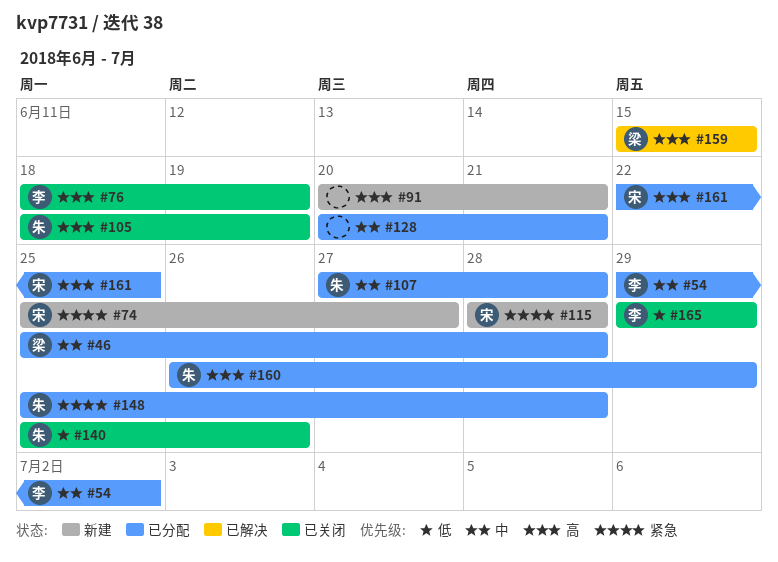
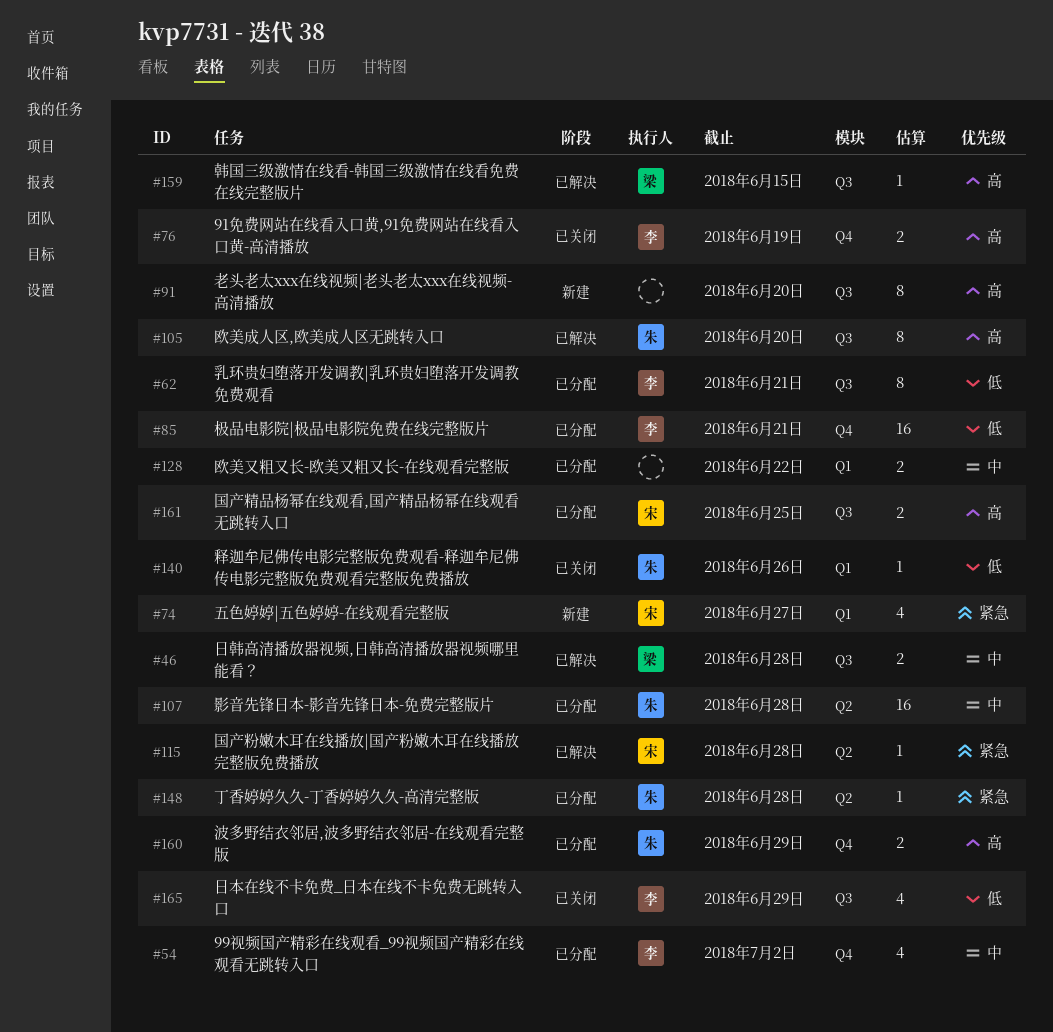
#46, status: 已分配 -> 已解决
#62: none -> present
#85: none -> present
#91, due: Jun 21 -> Jun 20
#105, status: 已关闭 -> 已解决
#105, due: Jun 19 -> Jun 20
#115, status: 新建 -> 已解决
#128, due: Jun 21 -> Jun 22

